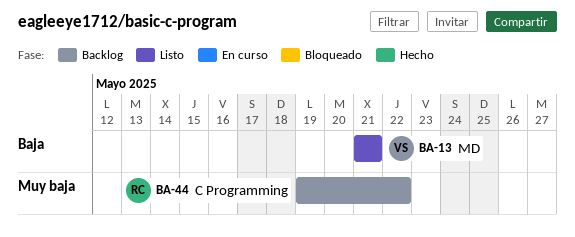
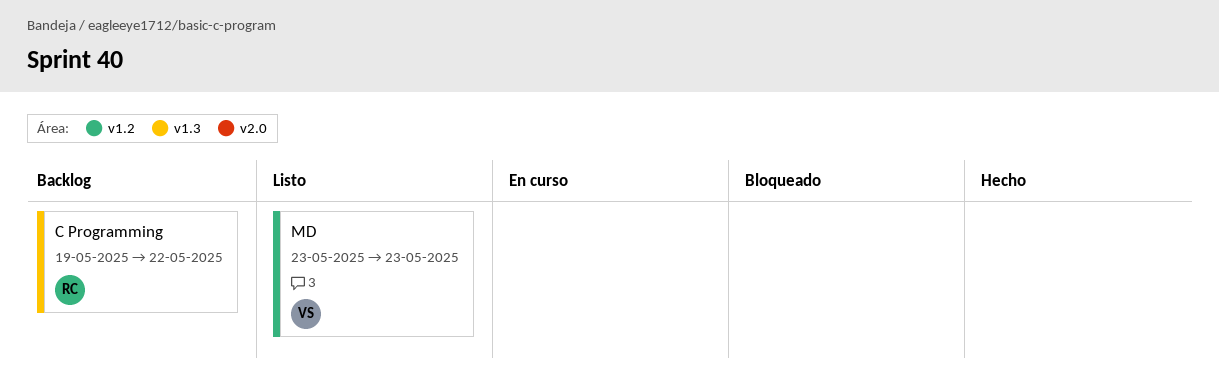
MD, start: May 21 -> May 23
MD, due: May 21 -> May 23

